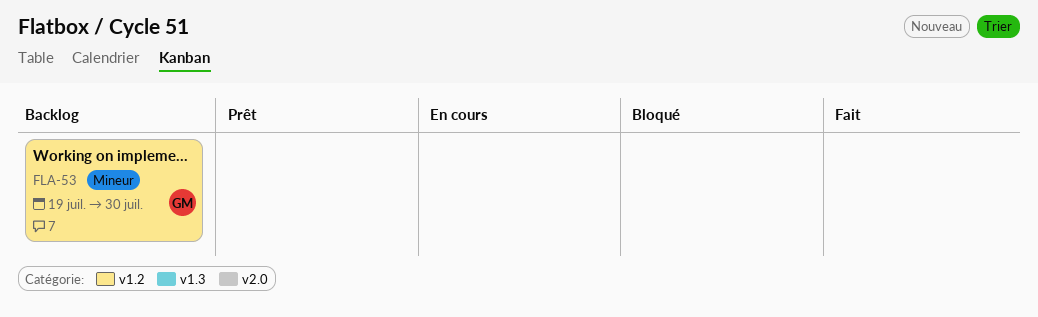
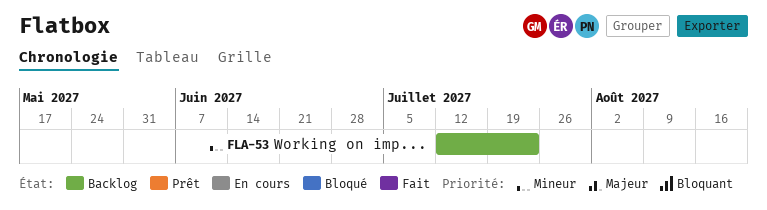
FLA-53, start: Jul 19 -> Jul 12
FLA-53, due: Jul 30 -> Jul 23

